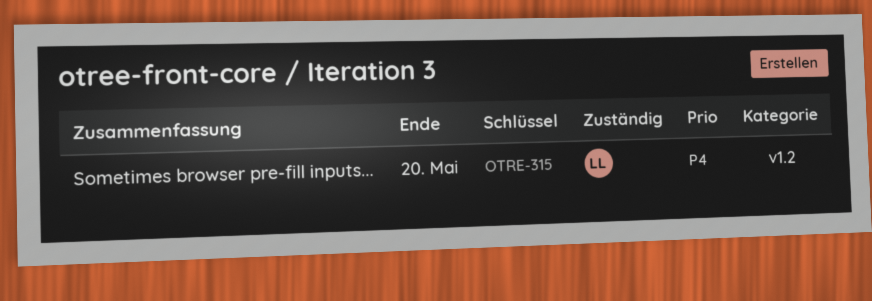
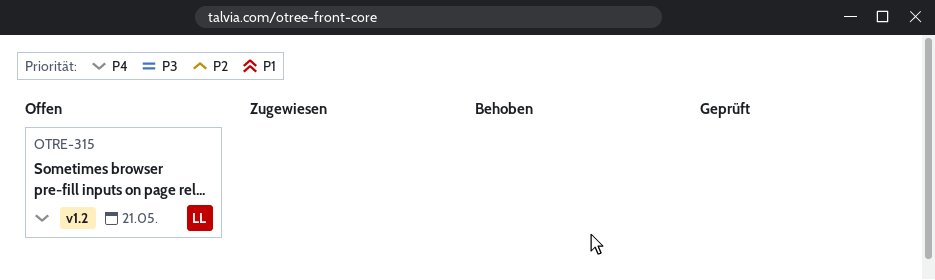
OTRE-315, due: May 20 -> May 21

